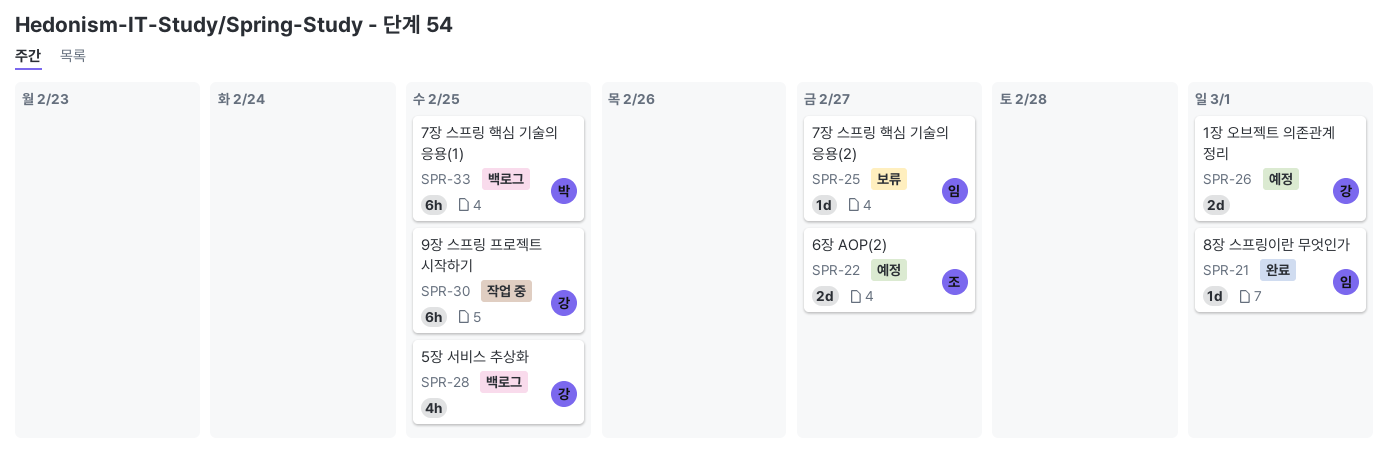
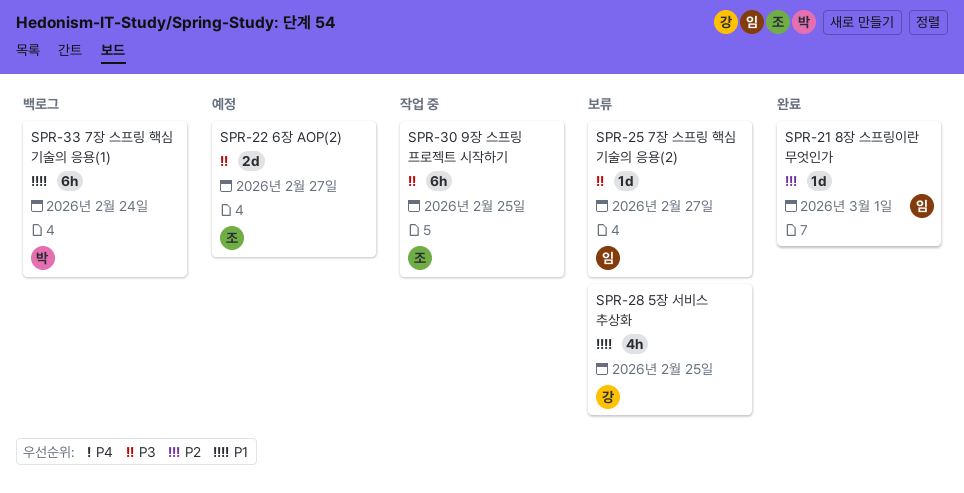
SPR-26: present -> none
SPR-28, status: 백로그 -> 보류
SPR-30, owner: 강 -> 조
SPR-33, due: Feb 25 -> Feb 24

